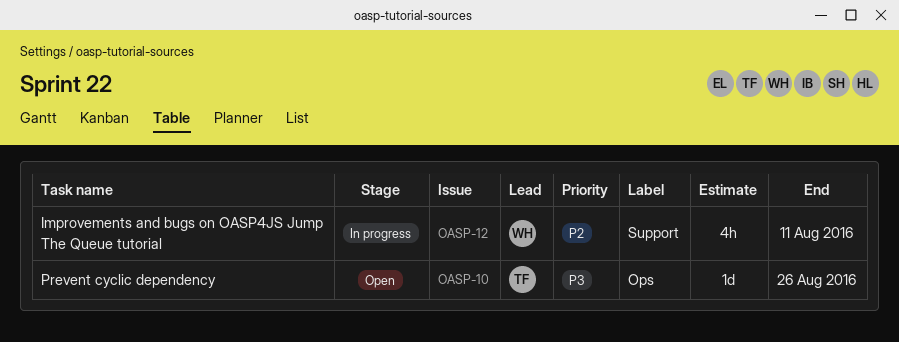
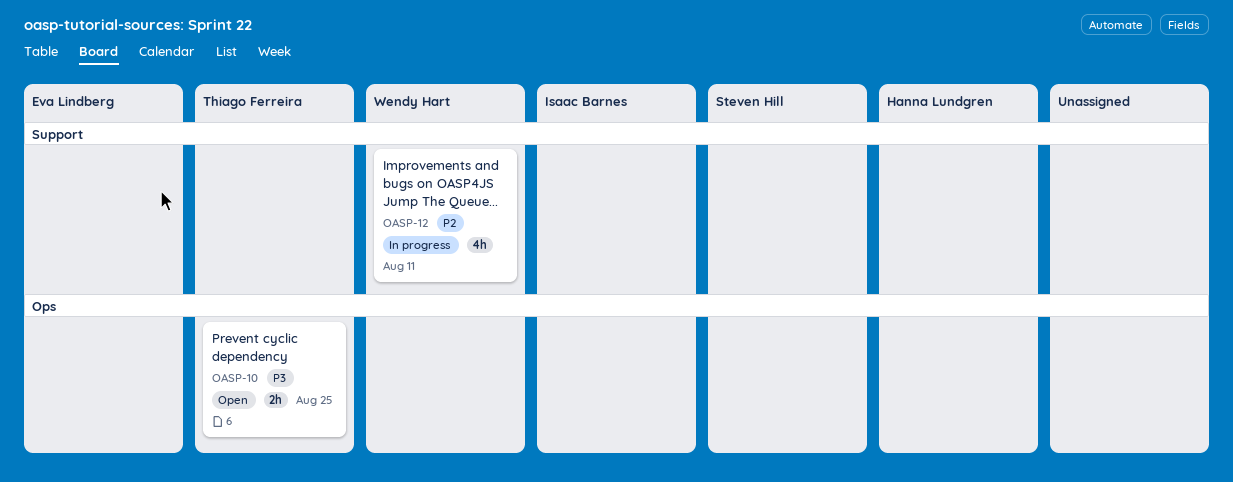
OASP-10, estimate: 1d -> 2h
OASP-10, due: Aug 26 -> Aug 25

